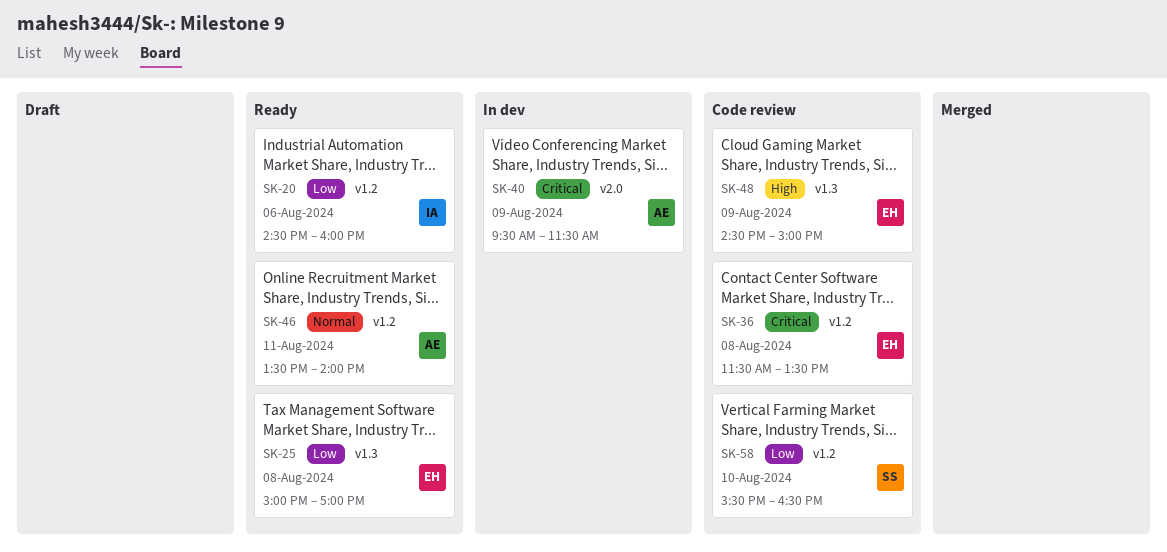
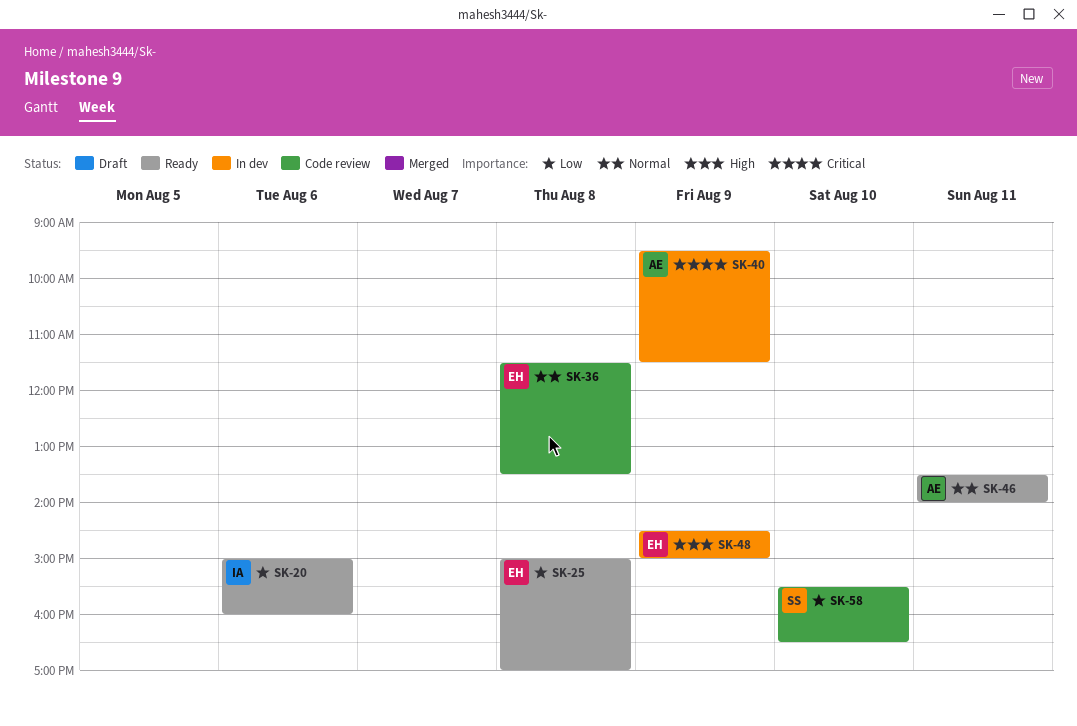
SK-20, begins: 14:30 -> 15:00
SK-36, priority: Critical -> Normal
SK-48, status: Code review -> In dev

